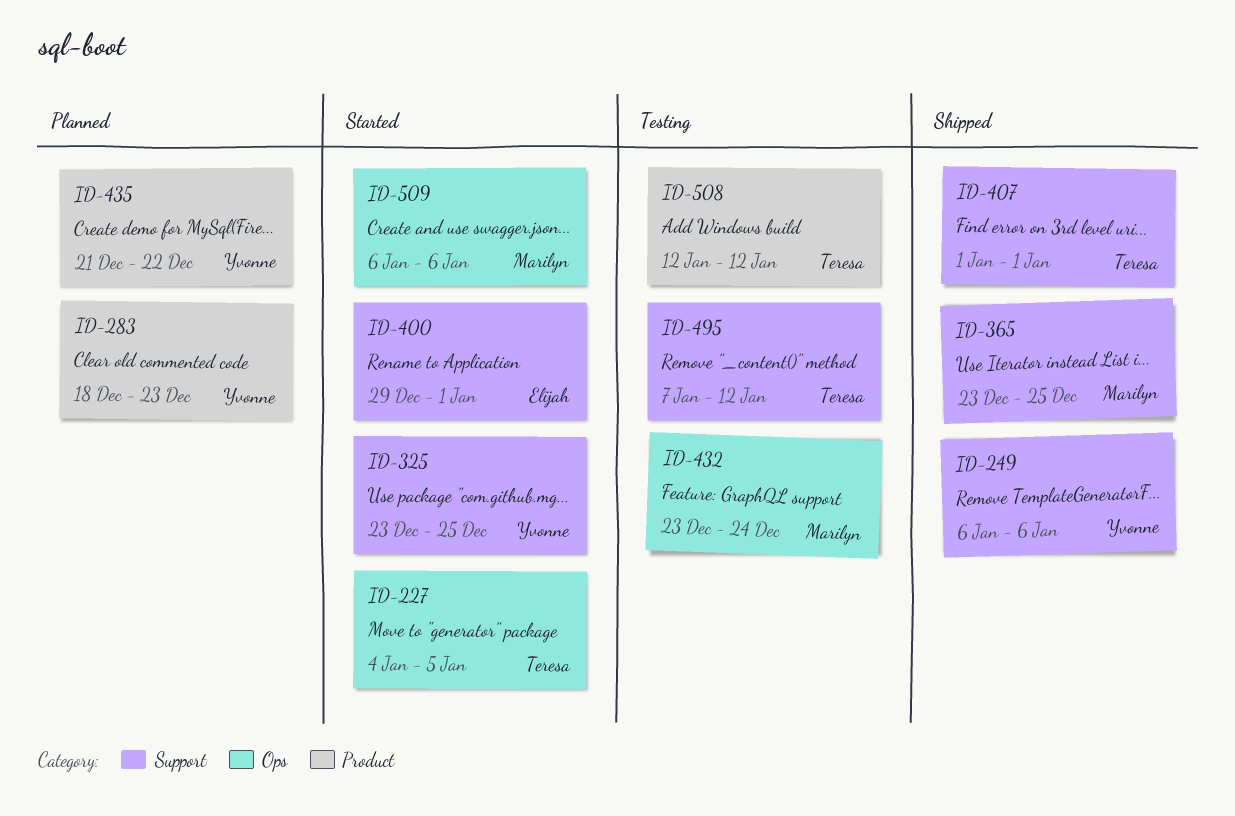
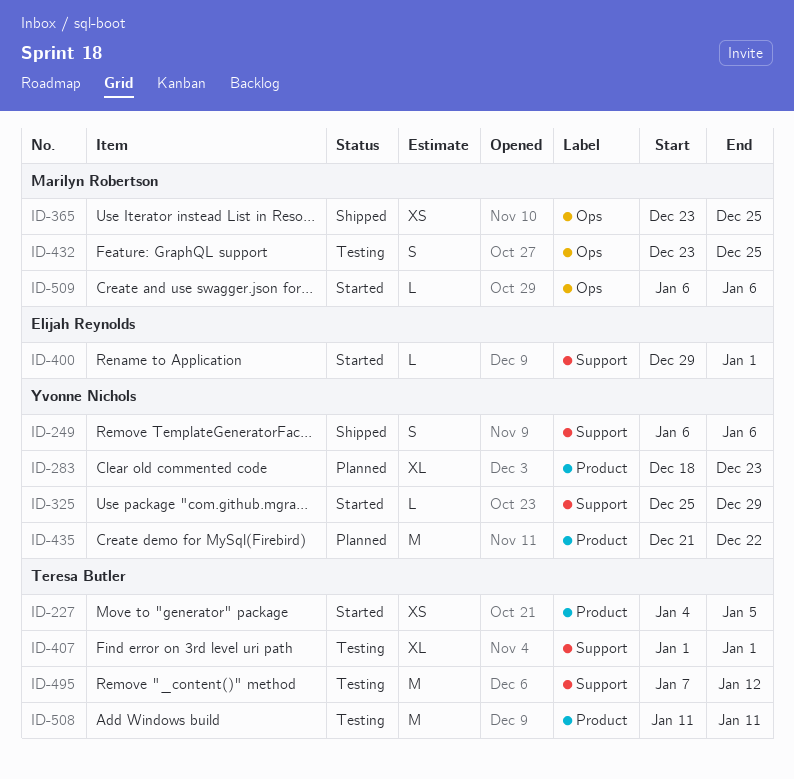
ID-227, label: Ops -> Product
ID-325, start: Dec 23 -> Dec 25
ID-325, due: Dec 25 -> Dec 29
ID-365, label: Support -> Ops
ID-407, status: Shipped -> Testing
ID-432, due: Dec 24 -> Dec 25
ID-508, start: Jan 12 -> Jan 11
ID-508, due: Jan 12 -> Jan 11

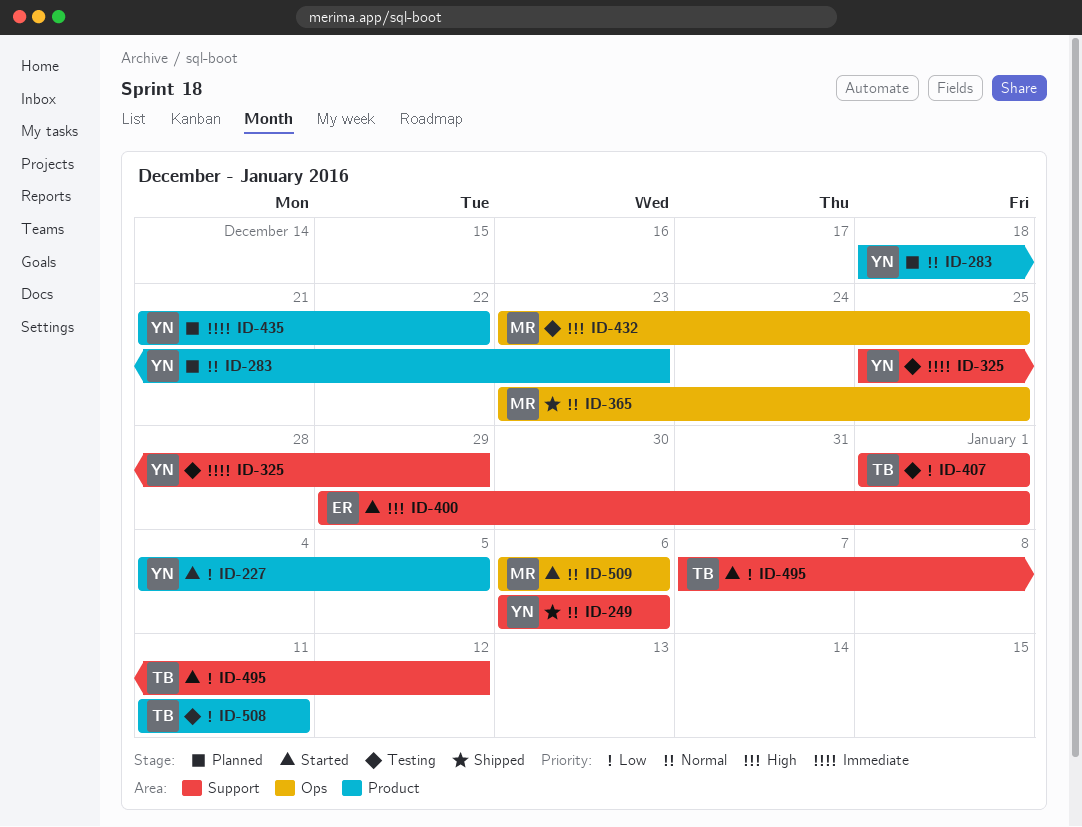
ID-227, owner: Teresa Butler -> Yvonne Nichols
ID-325, status: Started -> Testing
ID-495, status: Testing -> Started

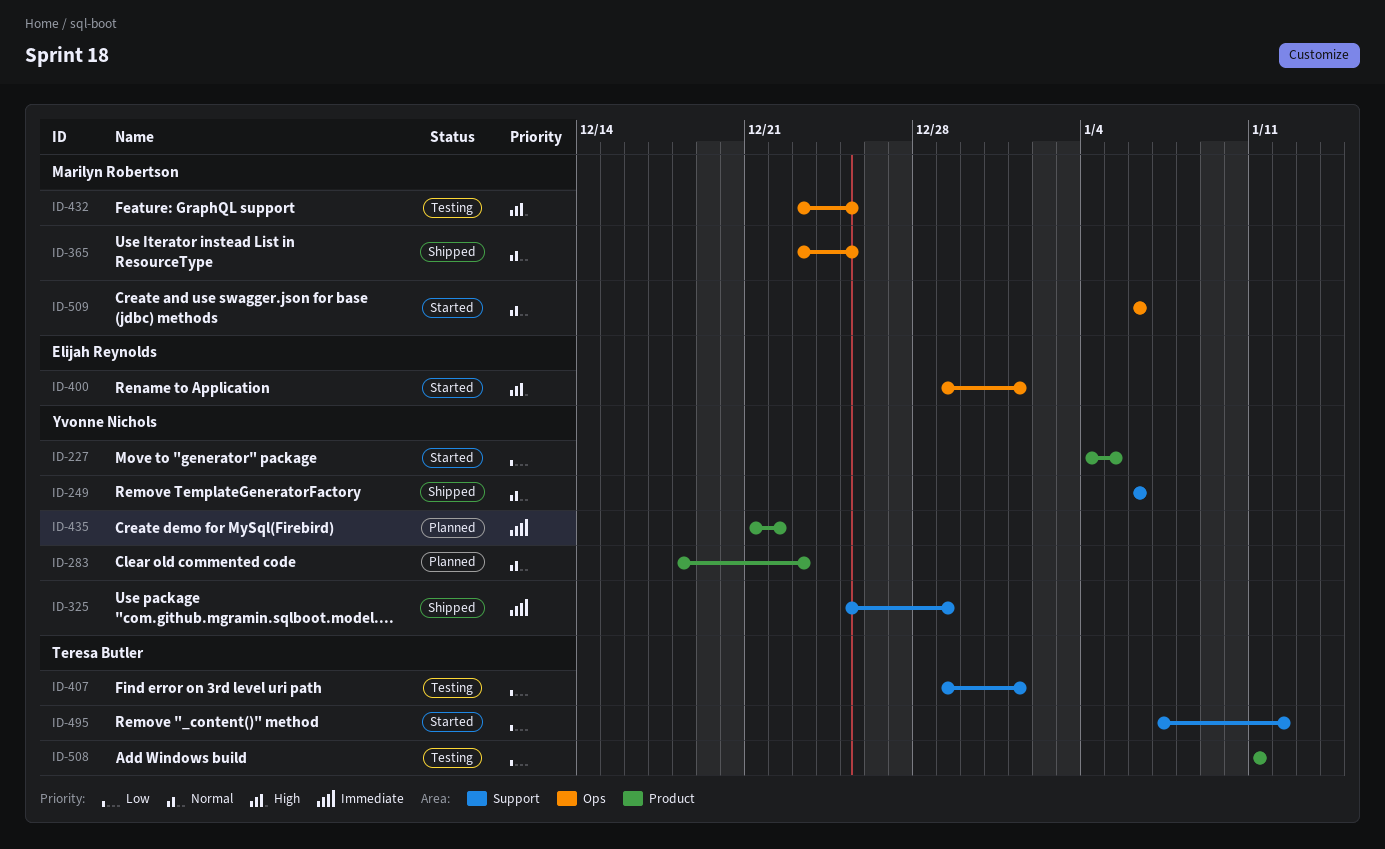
ID-325, status: Testing -> Shipped
ID-400, label: Support -> Ops
ID-407, start: Jan 1 -> Dec 29

